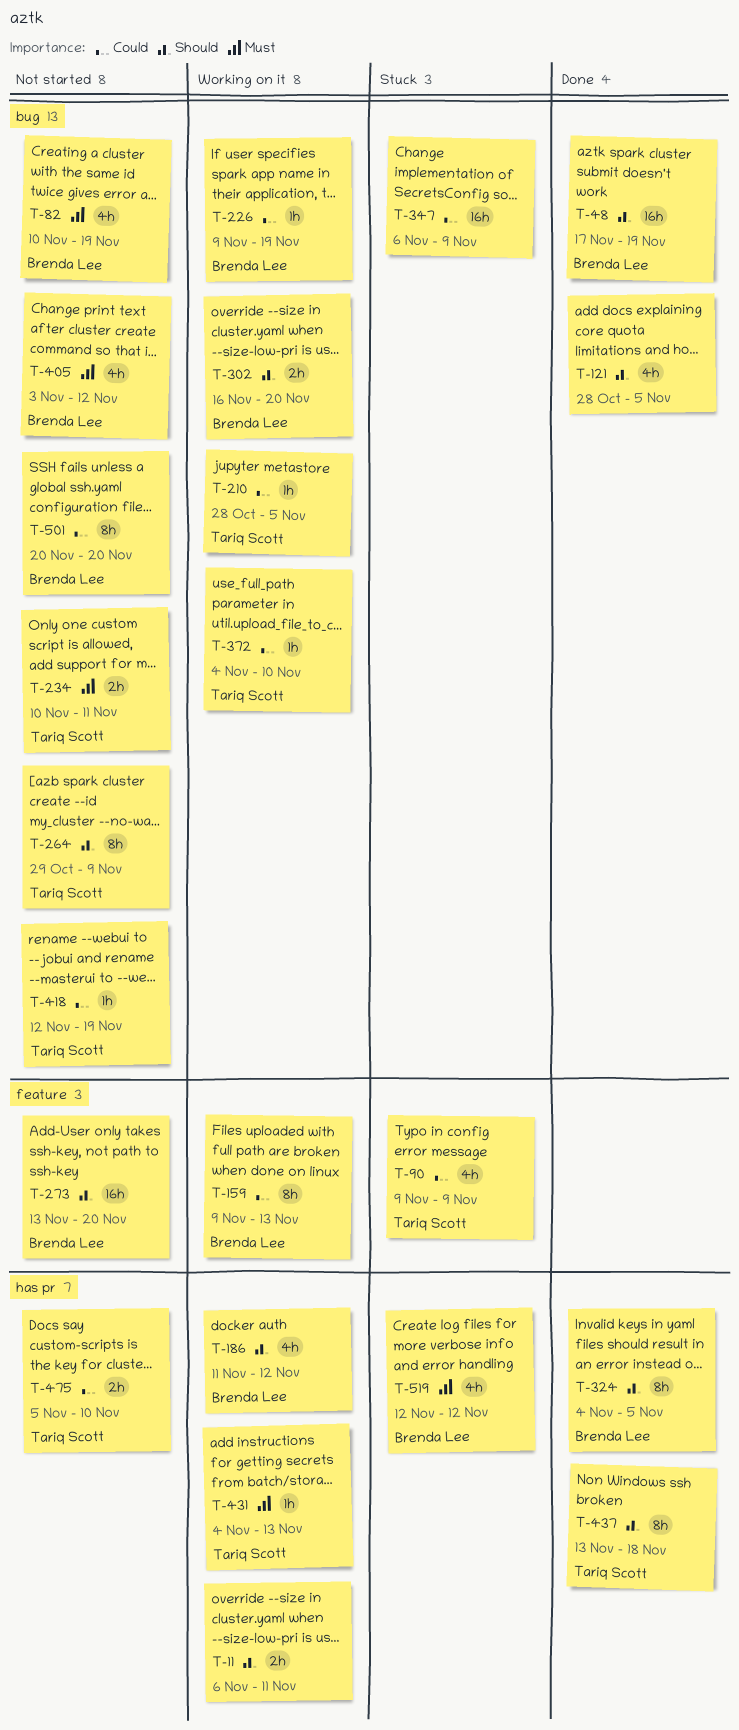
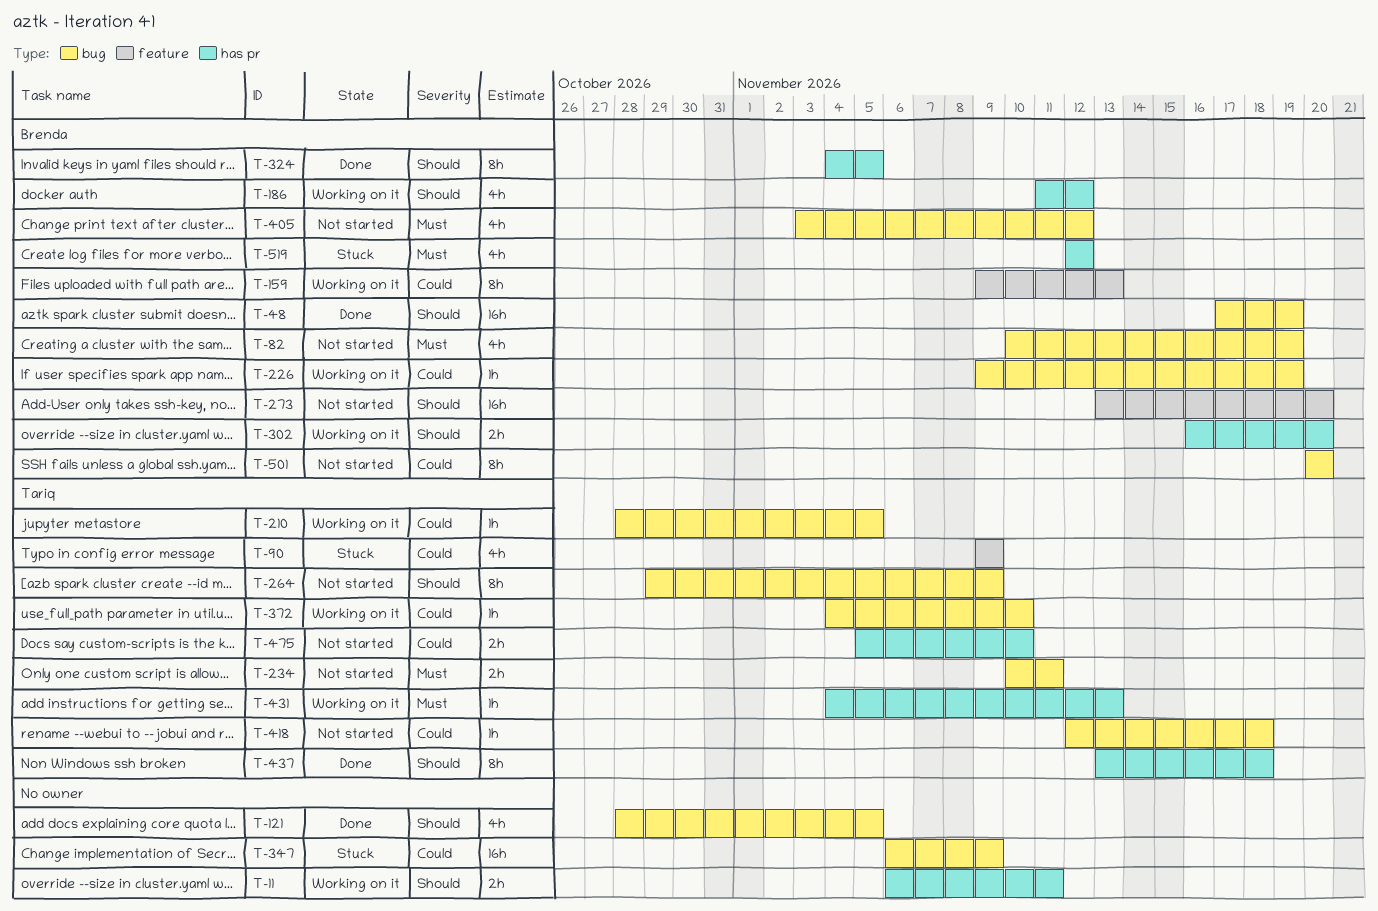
T-302, label: bug -> has pr
T-418, due: Nov 19 -> Nov 18

